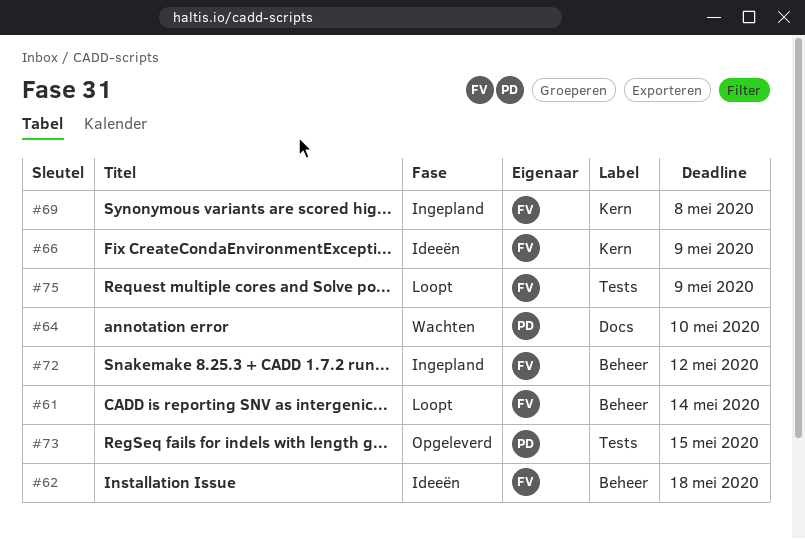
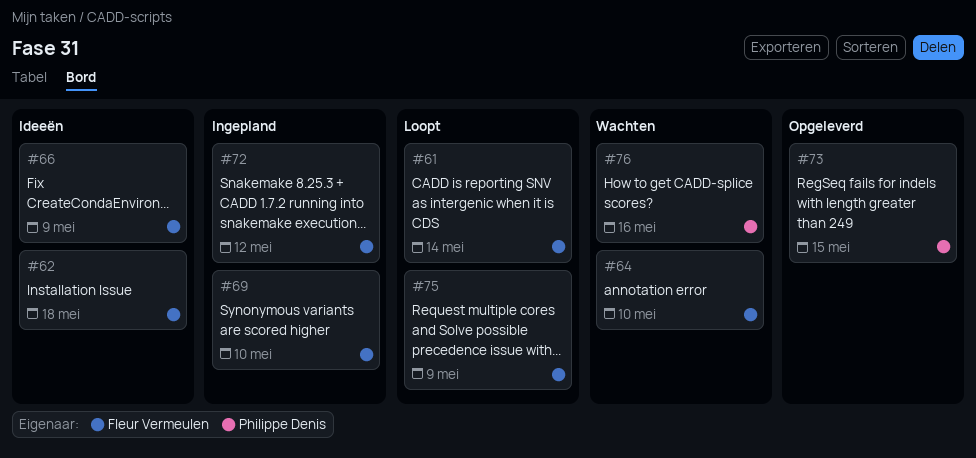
#64, owner: Philippe Denis -> Fleur Vermeulen
#69, due: May 8 -> May 10
#76: none -> present

